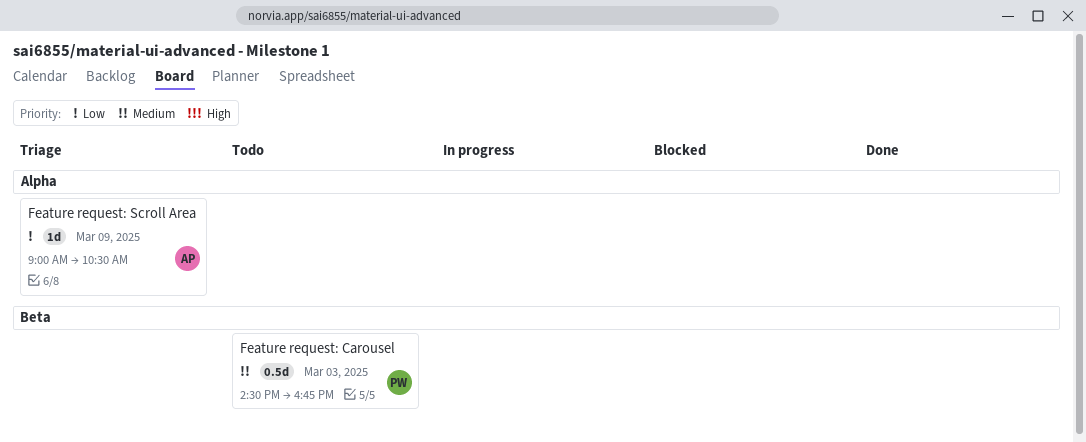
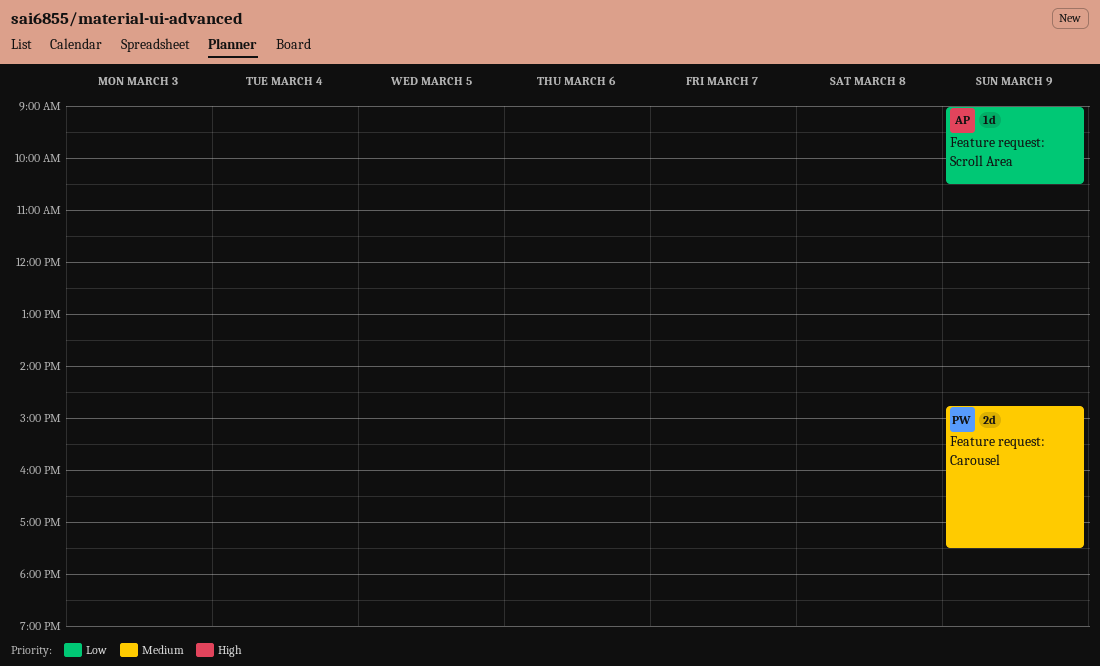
Feature request: Carousel, estimate: 0.5d -> 2d
Feature request: Carousel, day: Mar 3 -> Mar 9
Feature request: Carousel, begins: 14:30 -> 14:45
Feature request: Carousel, ends: 16:45 -> 17:30

